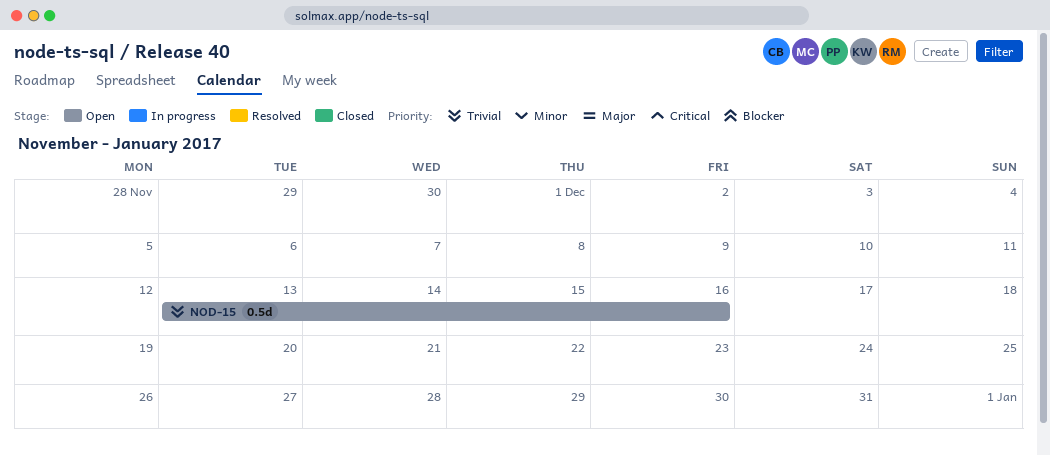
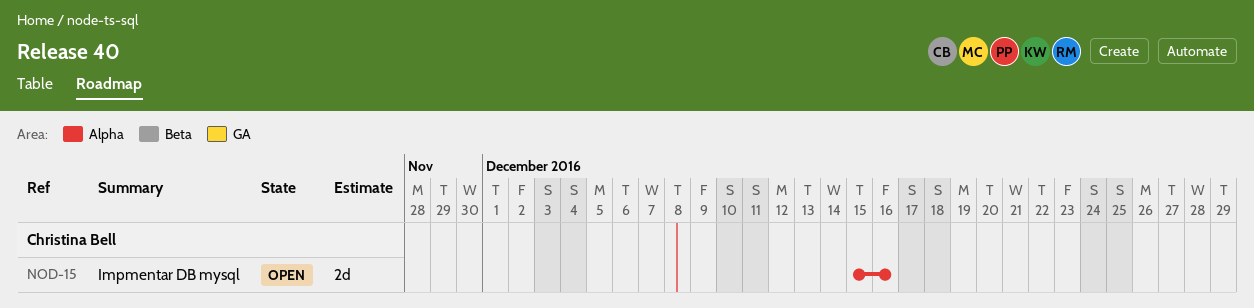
NOD-15, estimate: 0.5d -> 2d
NOD-15, start: Dec 13 -> Dec 15

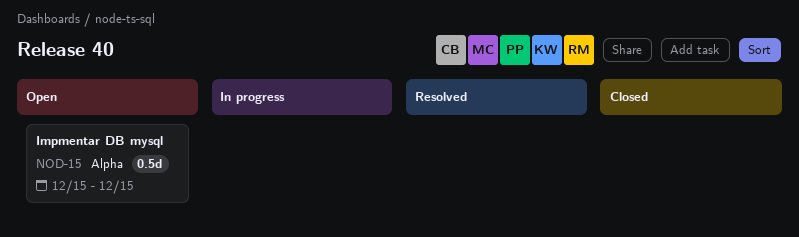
NOD-15, estimate: 2d -> 0.5d
NOD-15, due: Dec 16 -> Dec 15

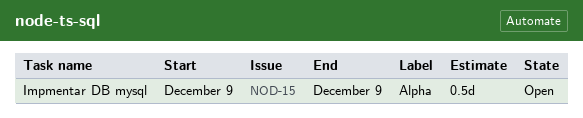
NOD-15, start: Dec 15 -> Dec 9
NOD-15, due: Dec 15 -> Dec 9

